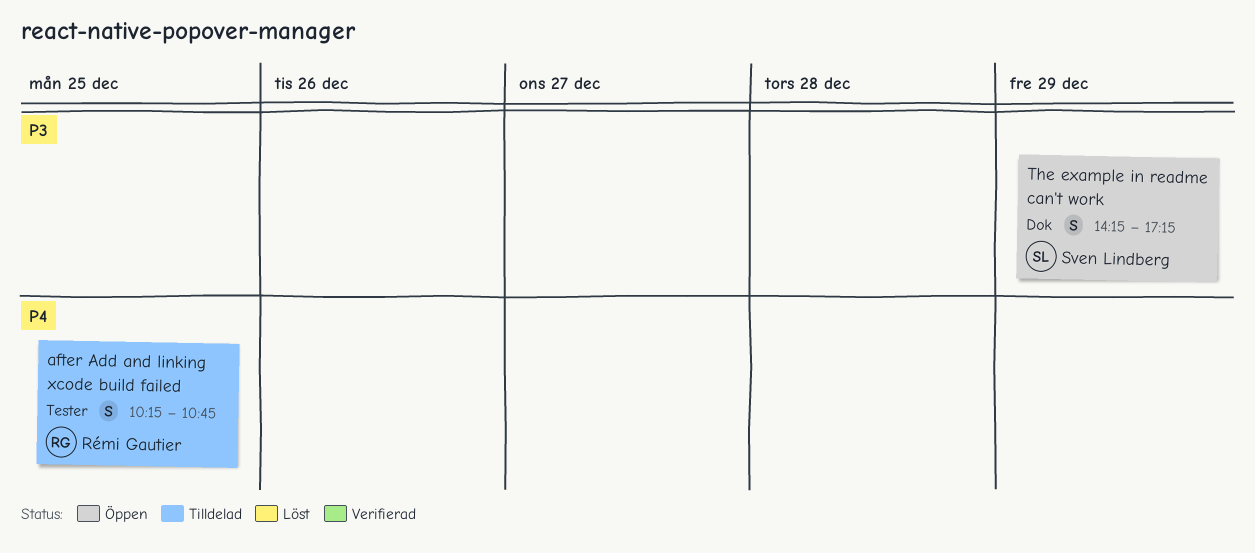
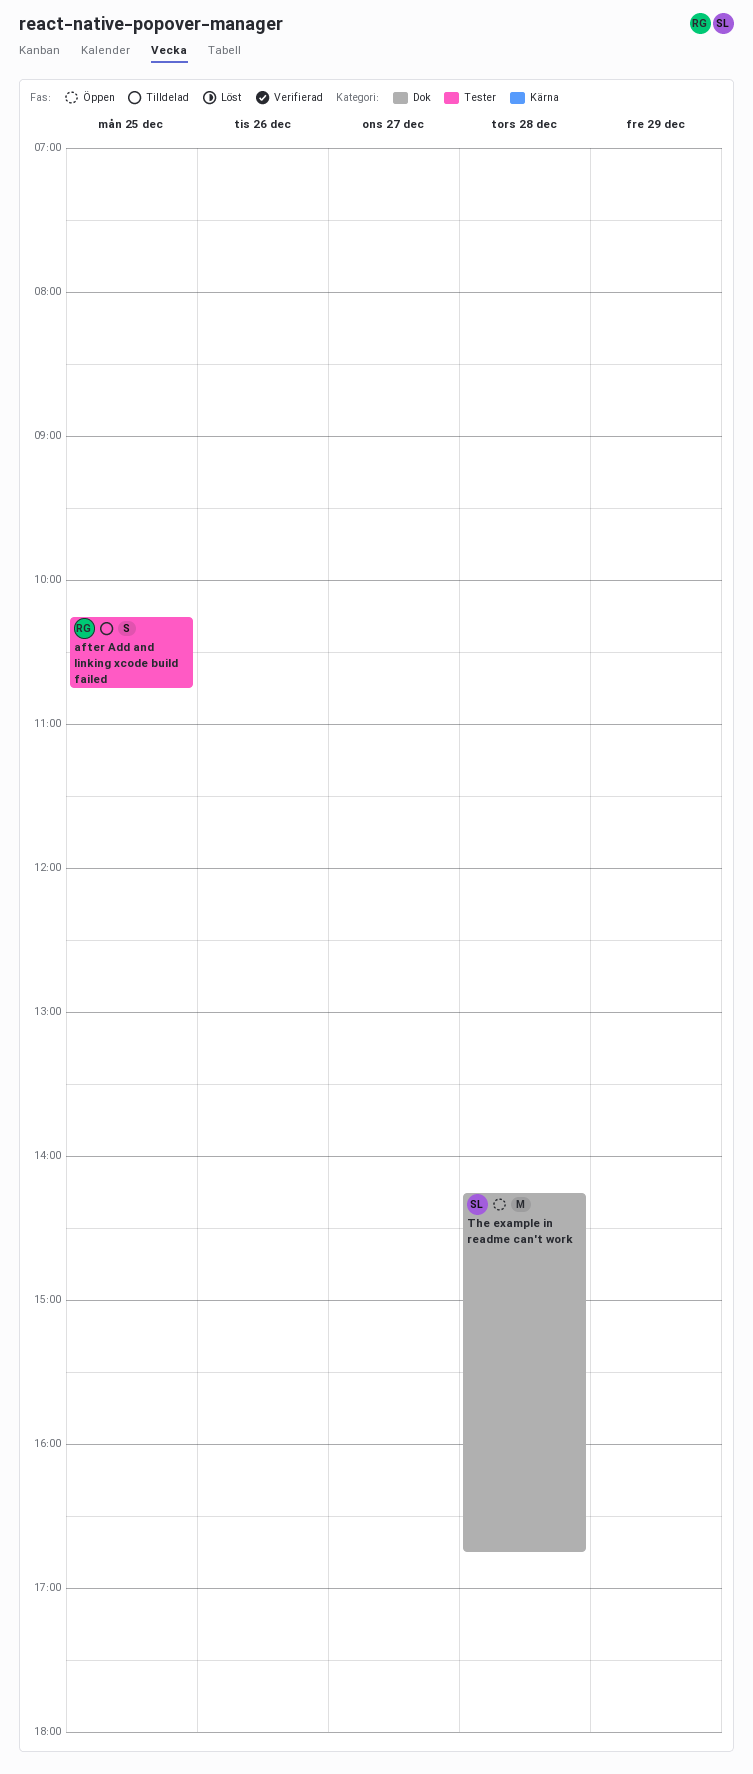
The example in readme can't work, estimate: S -> M
The example in readme can't work, day: Dec 29 -> Dec 28
The example in readme can't work, ends: 17:15 -> 16:45

